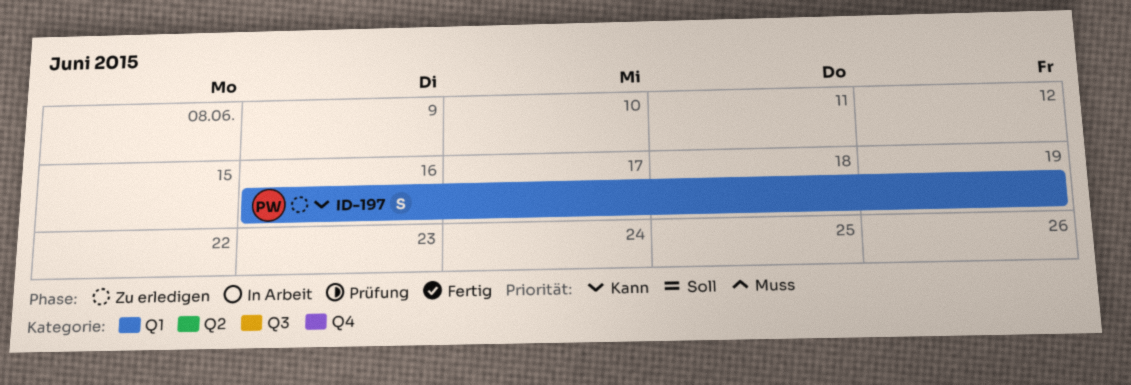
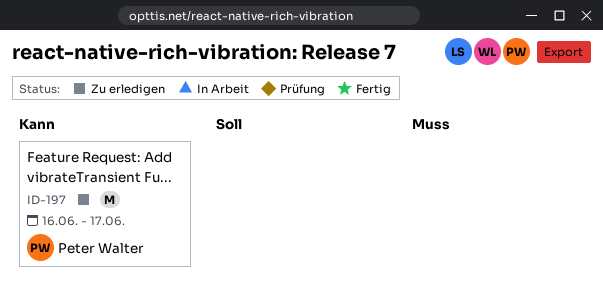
ID-197, estimate: S -> M
ID-197, due: Jun 19 -> Jun 17

